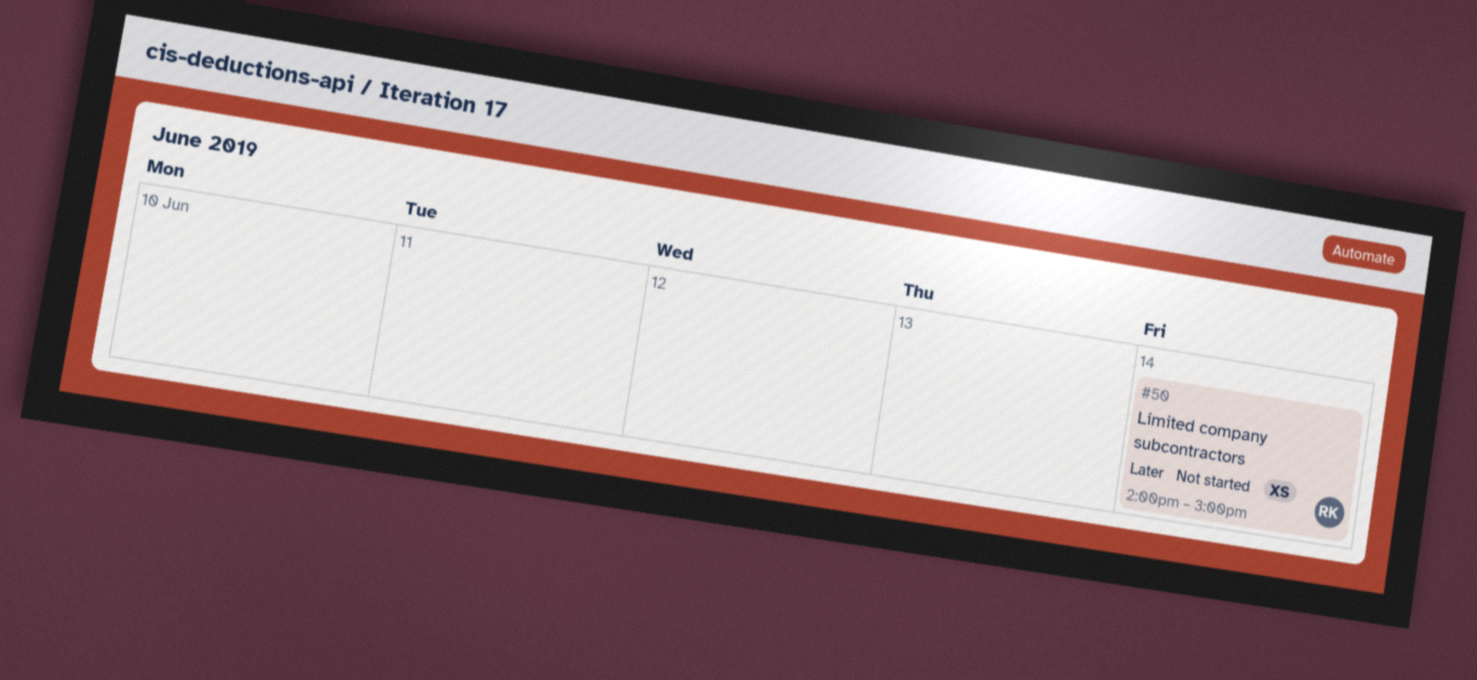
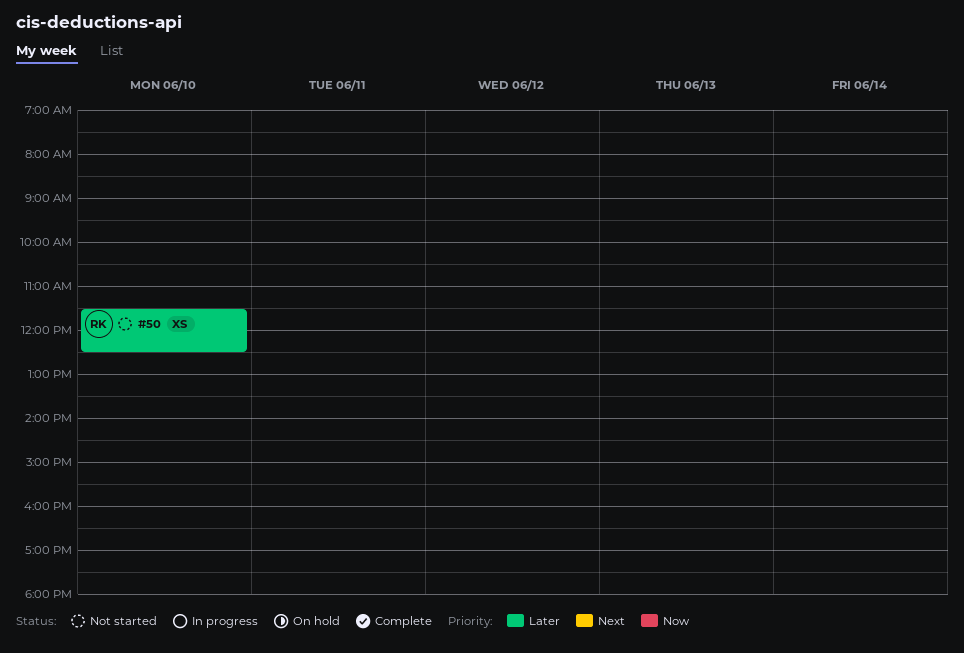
#50, day: Jun 14 -> Jun 10
#50, begins: 14:00 -> 11:30
#50, ends: 15:00 -> 12:30

